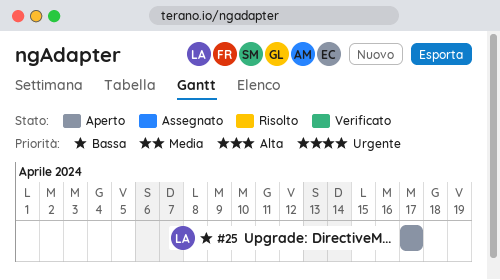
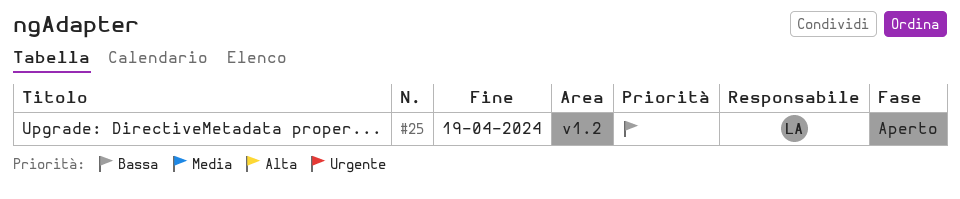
#25, due: Apr 17 -> Apr 19

